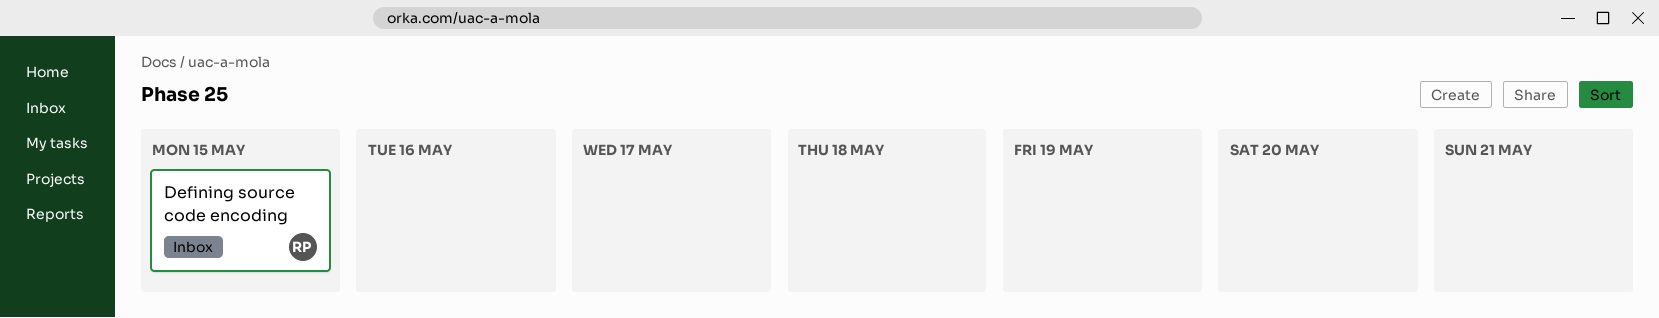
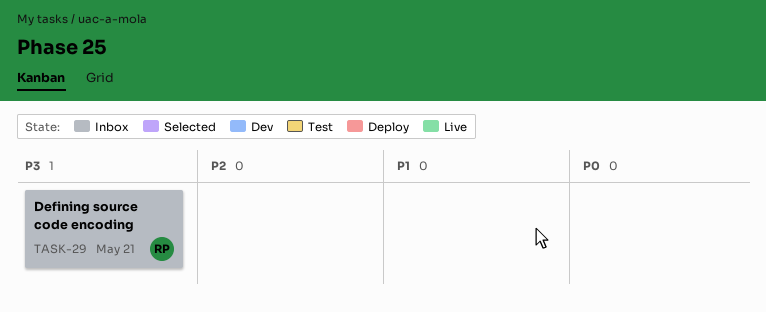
Defining source code encoding, due: May 15 -> May 21

